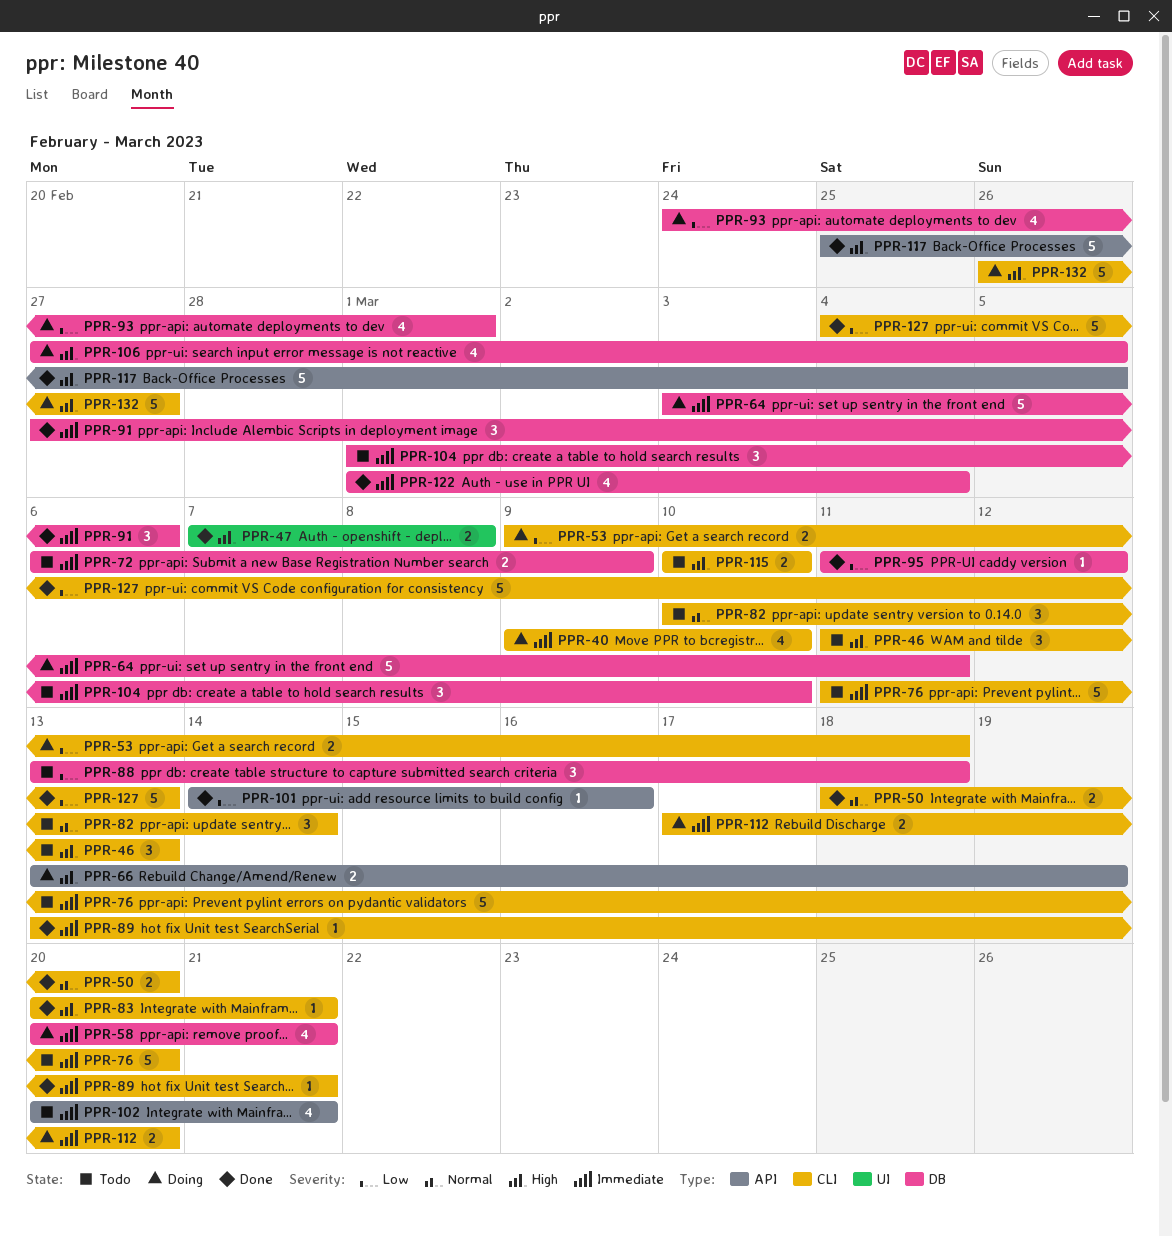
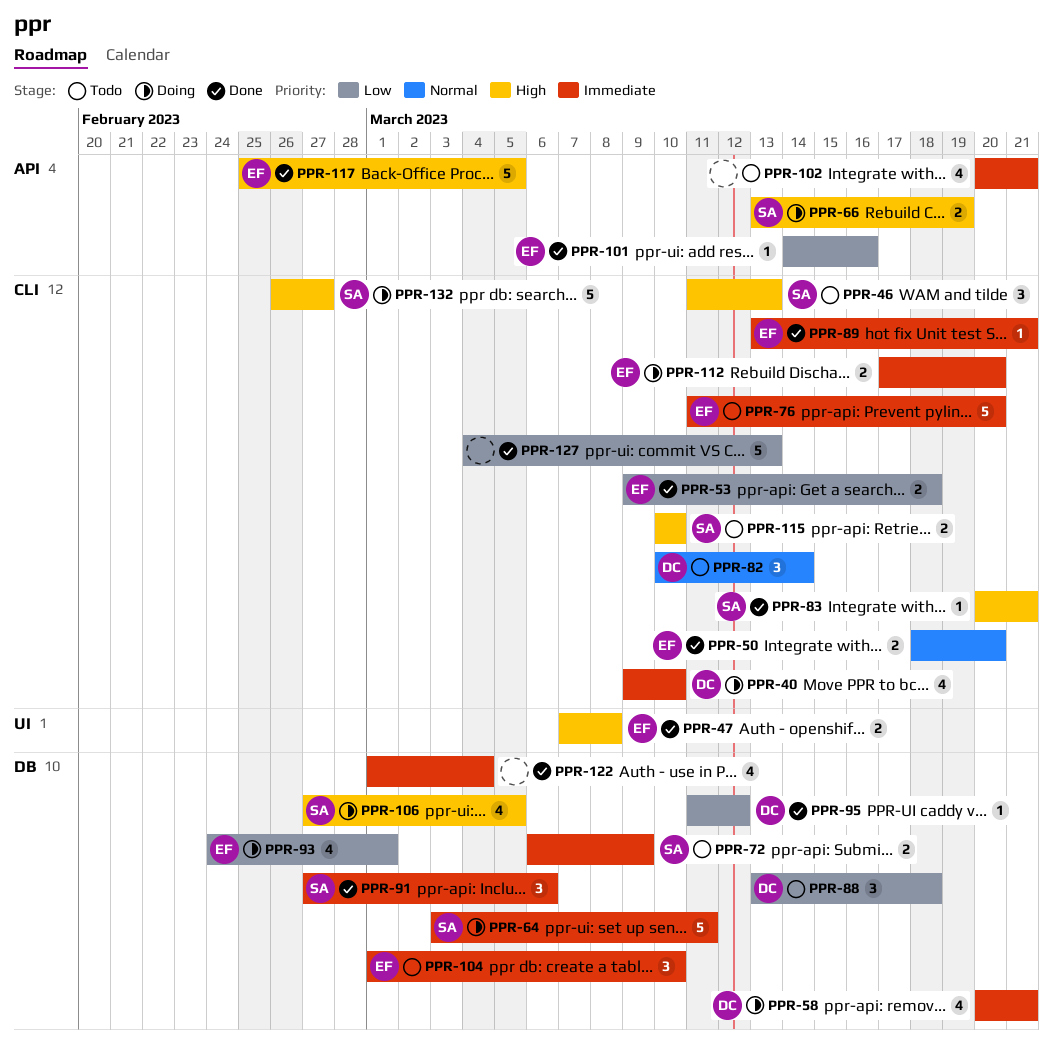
PPR-53, status: Doing -> Done

